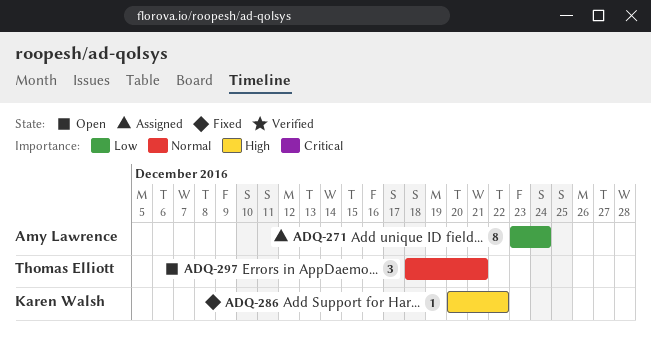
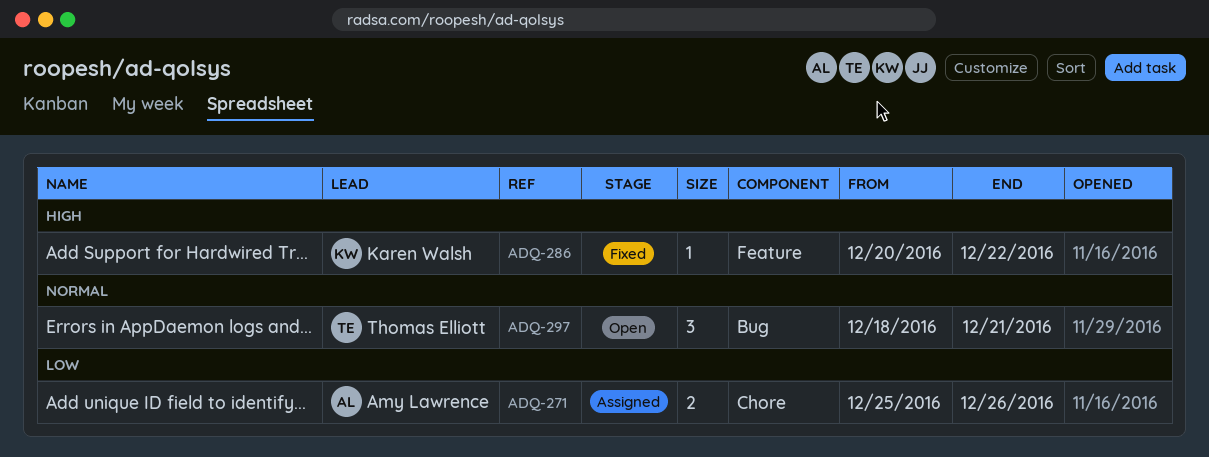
ADQ-271, estimate: 8 -> 2
ADQ-271, start: Dec 23 -> Dec 25
ADQ-271, due: Dec 24 -> Dec 26

